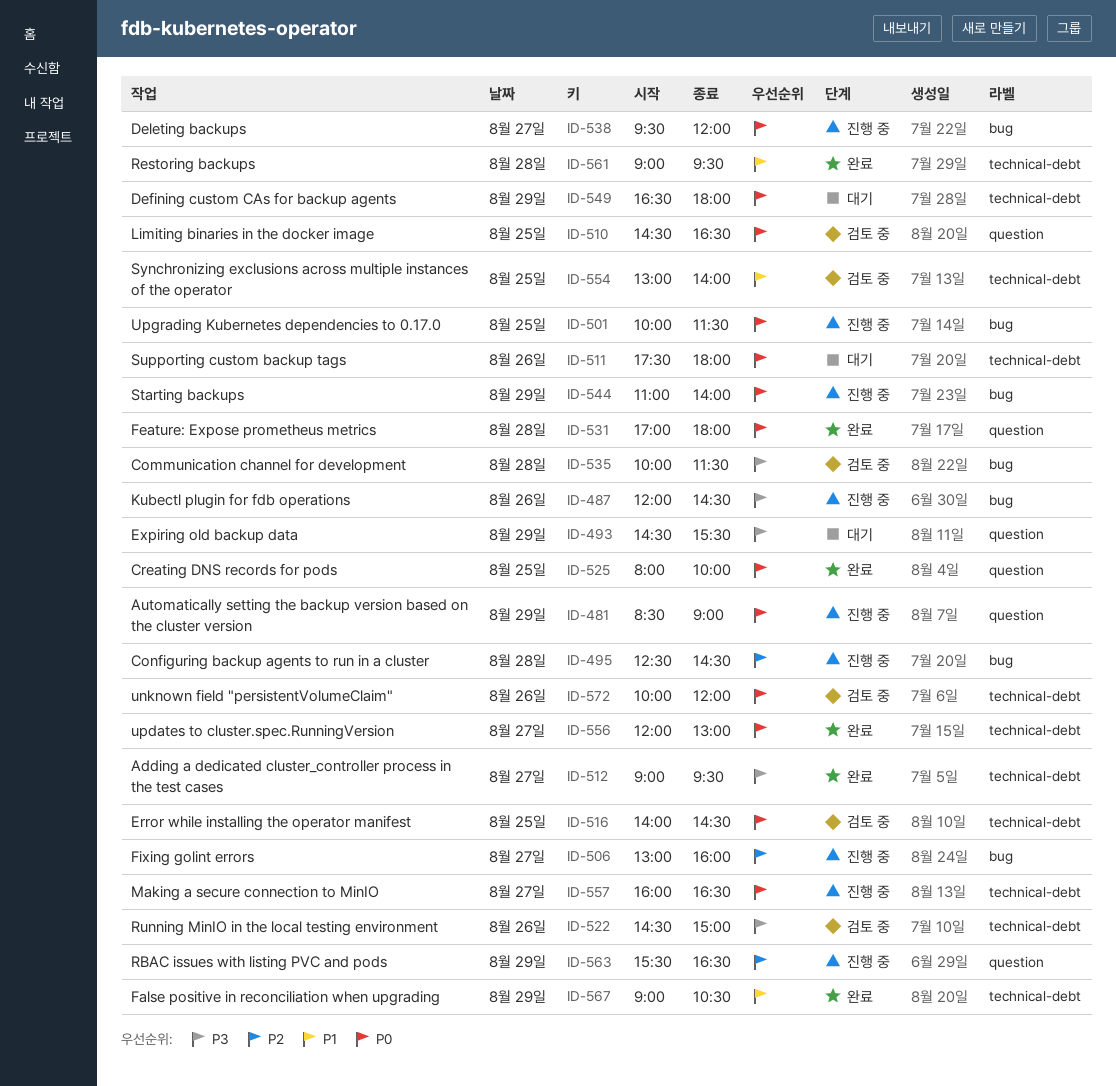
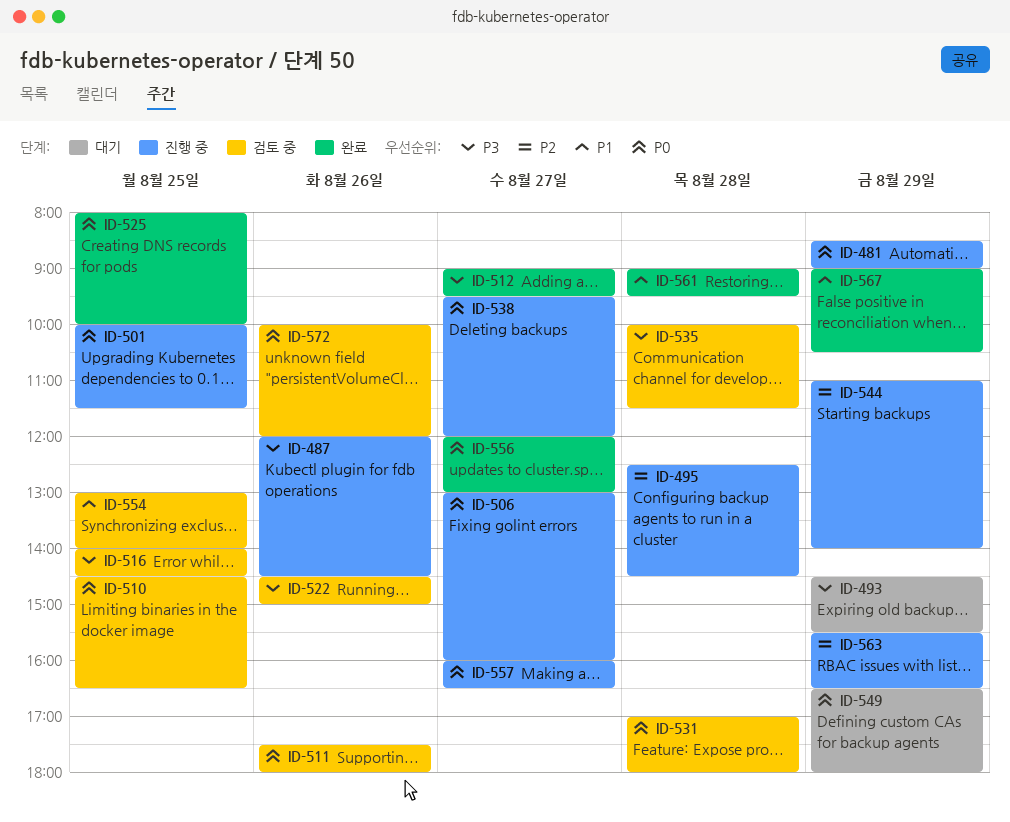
ID-506, priority: P2 -> P0
ID-511, status: 대기 -> 검토 중
ID-516, priority: P0 -> P3
ID-531, status: 완료 -> 검토 중
ID-544, priority: P0 -> P2

